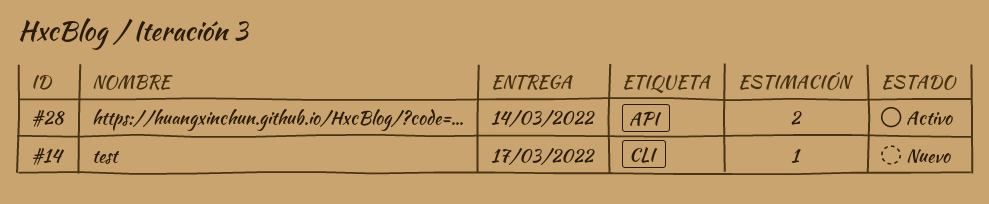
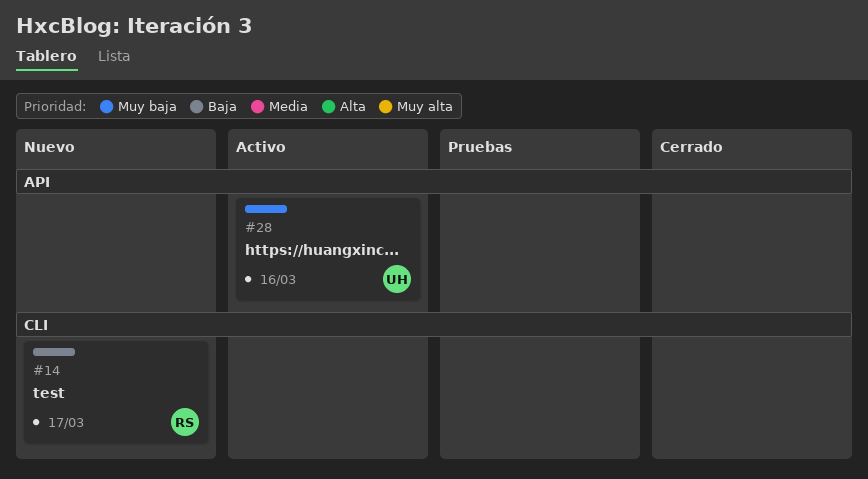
#28, estimate: 2 -> 1
#28, due: Mar 14 -> Mar 16

